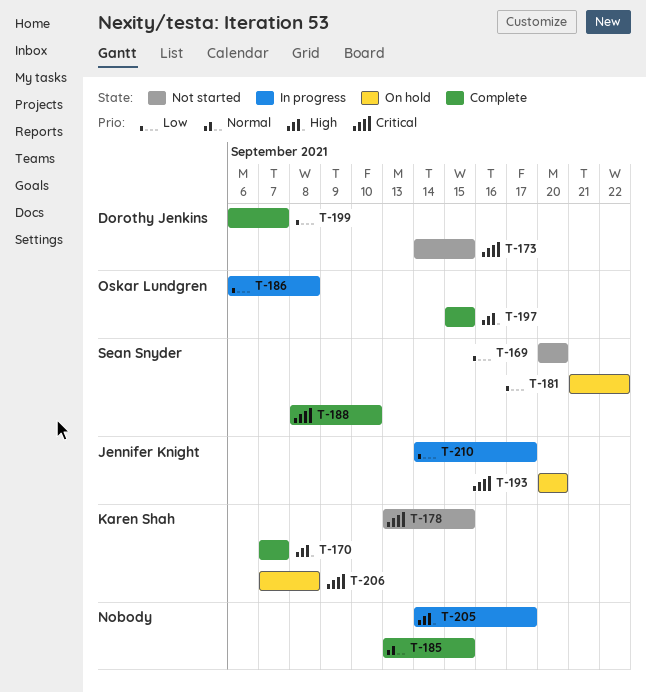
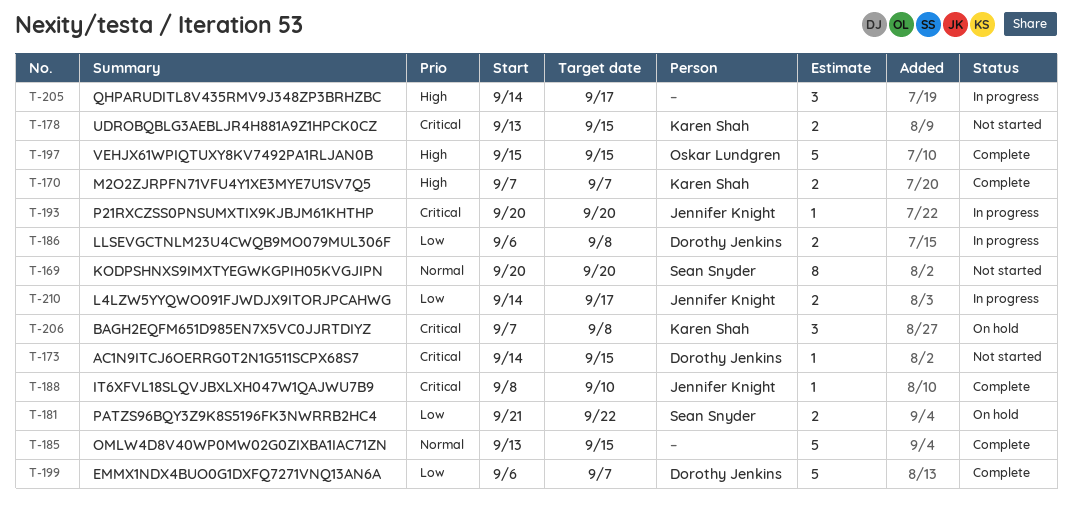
T-169, priority: Low -> Normal
T-186, owner: Oskar Lundgren -> Dorothy Jenkins
T-188, owner: Sean Snyder -> Jennifer Knight
T-193, status: On hold -> In progress

